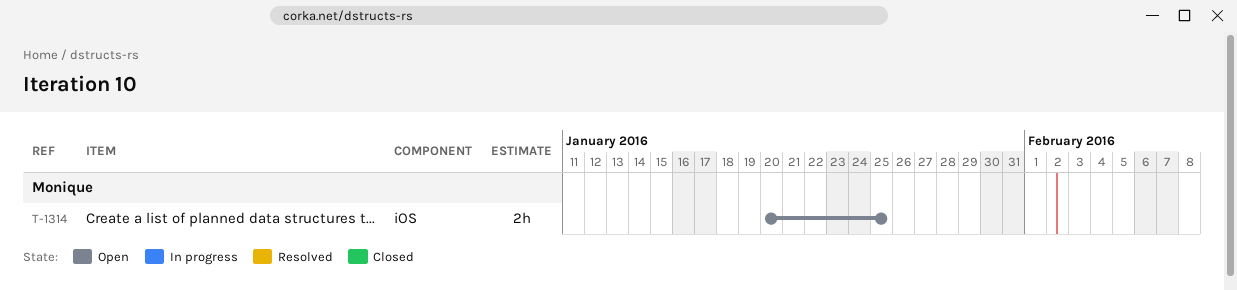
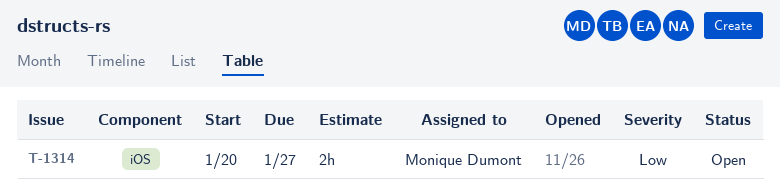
T-1314, due: Jan 25 -> Jan 27

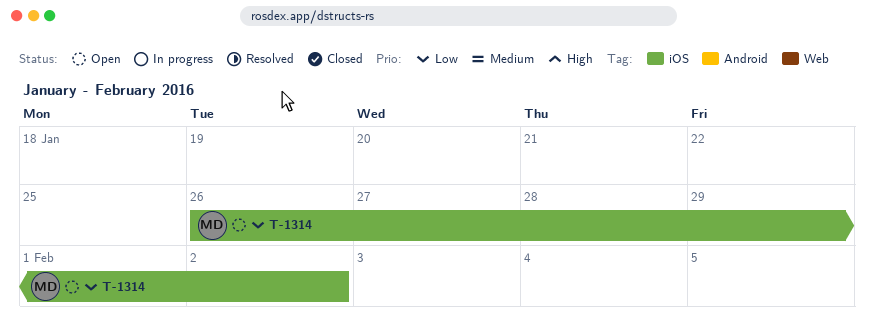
T-1314, start: Jan 20 -> Jan 26
T-1314, due: Jan 27 -> Feb 2

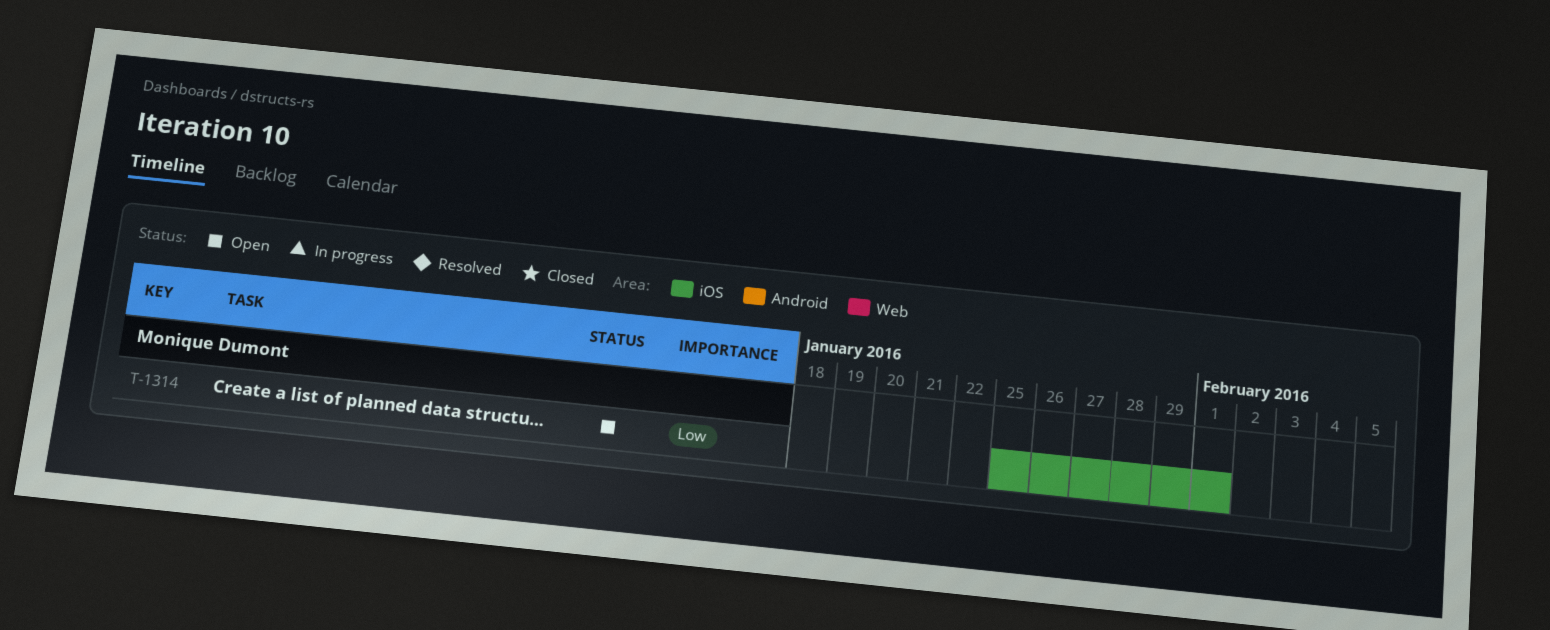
T-1314, start: Jan 26 -> Jan 25
T-1314, due: Feb 2 -> Feb 1

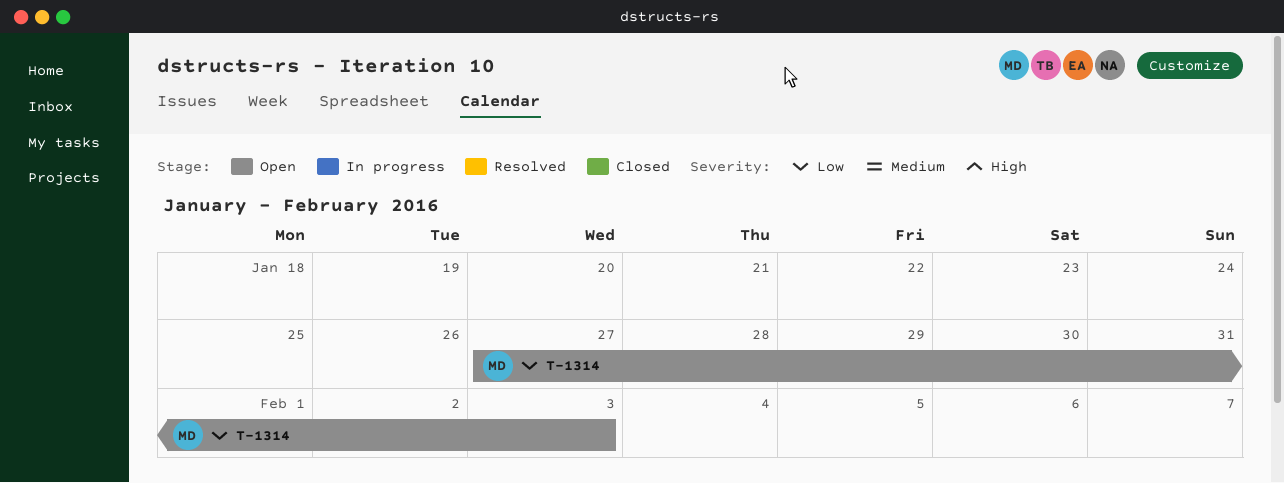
T-1314, start: Jan 25 -> Jan 27
T-1314, due: Feb 1 -> Feb 3

